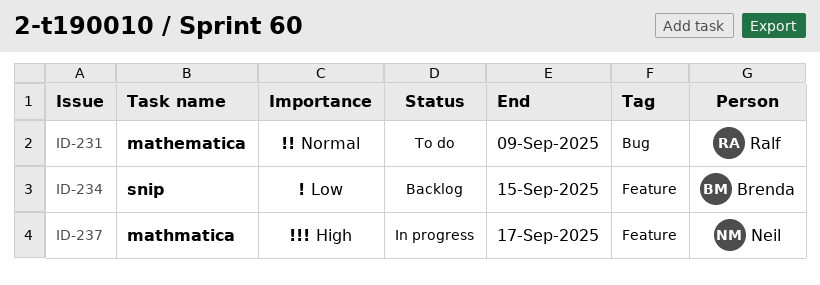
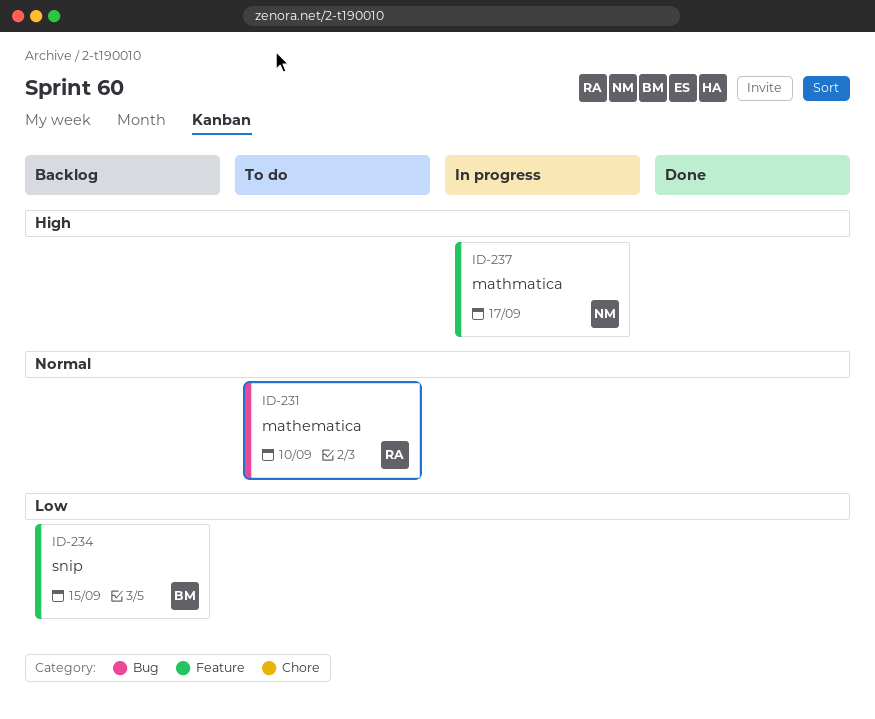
ID-231, due: Sep 9 -> Sep 10

